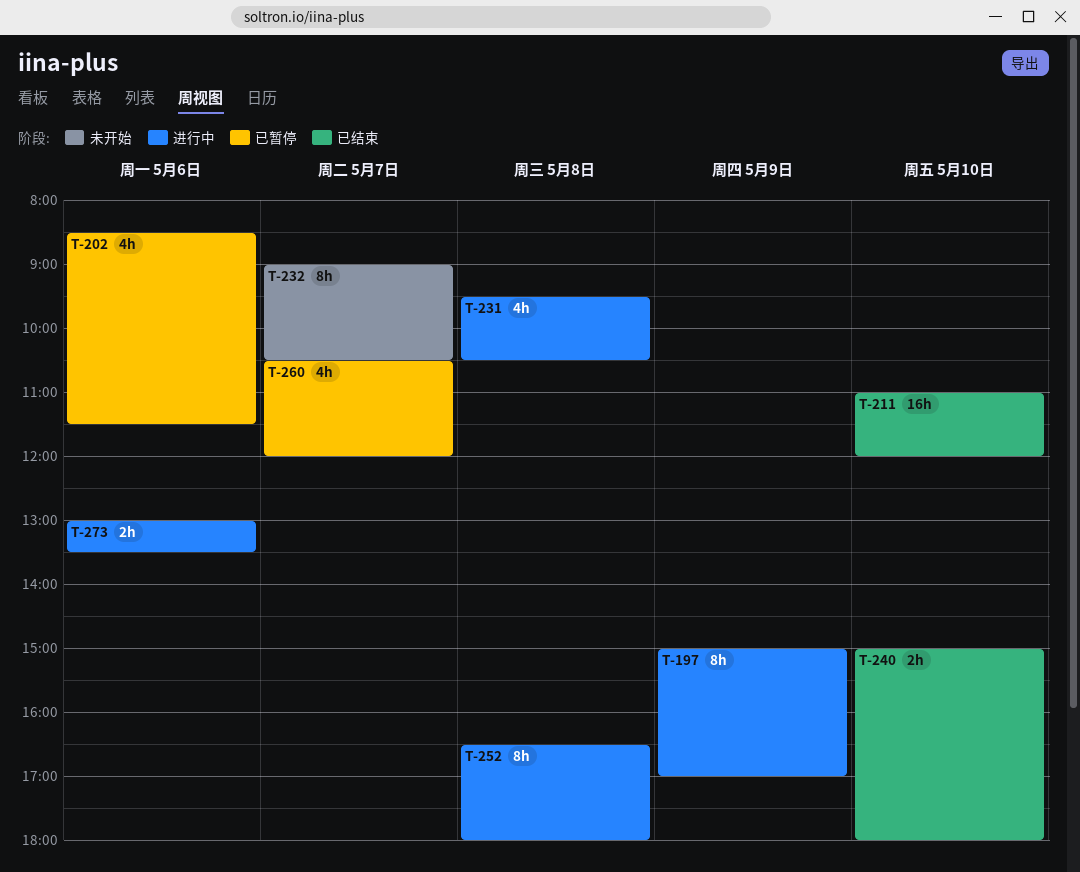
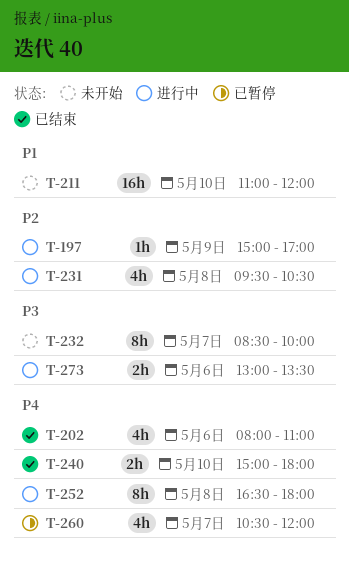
T-197, estimate: 8h -> 1h
T-202, status: 已暂停 -> 已结束
T-202, begins: 08:30 -> 08:00
T-202, ends: 11:30 -> 11:00
T-211, status: 已结束 -> 未开始
T-232, begins: 09:00 -> 08:30
T-232, ends: 10:30 -> 10:00

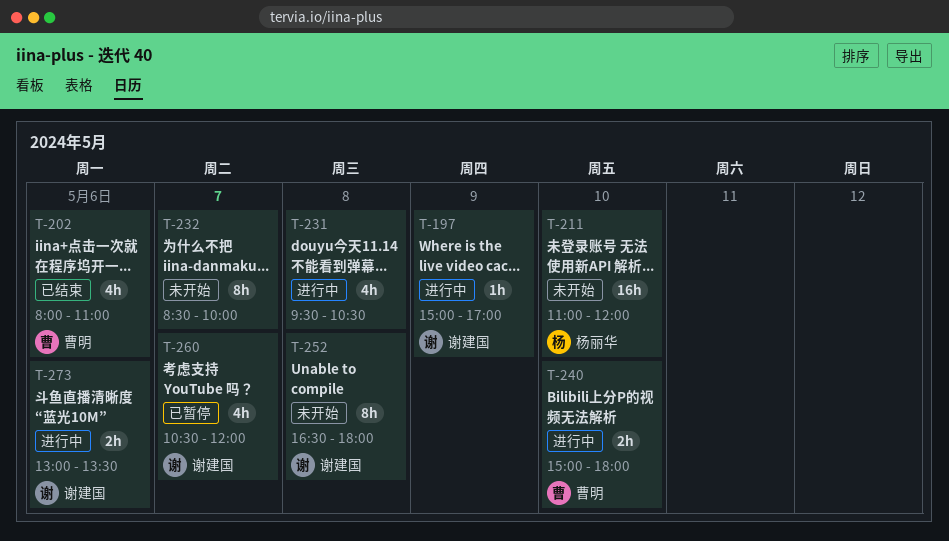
T-240, status: 已结束 -> 进行中
T-252, status: 进行中 -> 未开始

